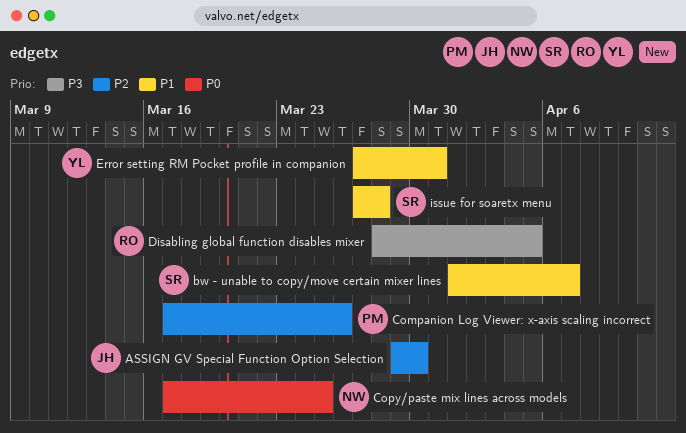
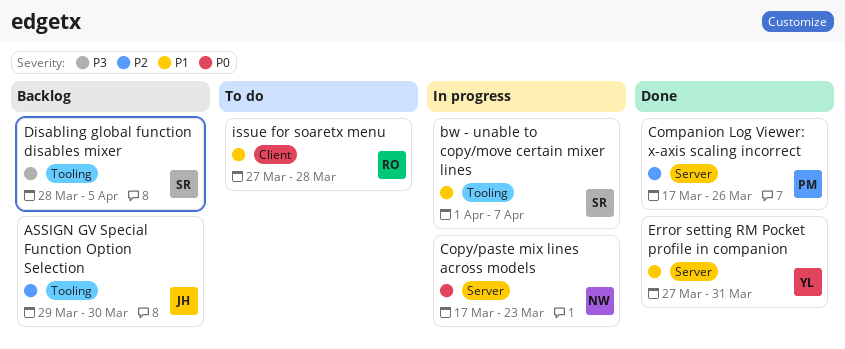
Copy/paste mix lines across models, due: Mar 25 -> Mar 23
Disabling global function disables mixer, owner: RO -> SR
issue for soaretx menu, owner: SR -> RO

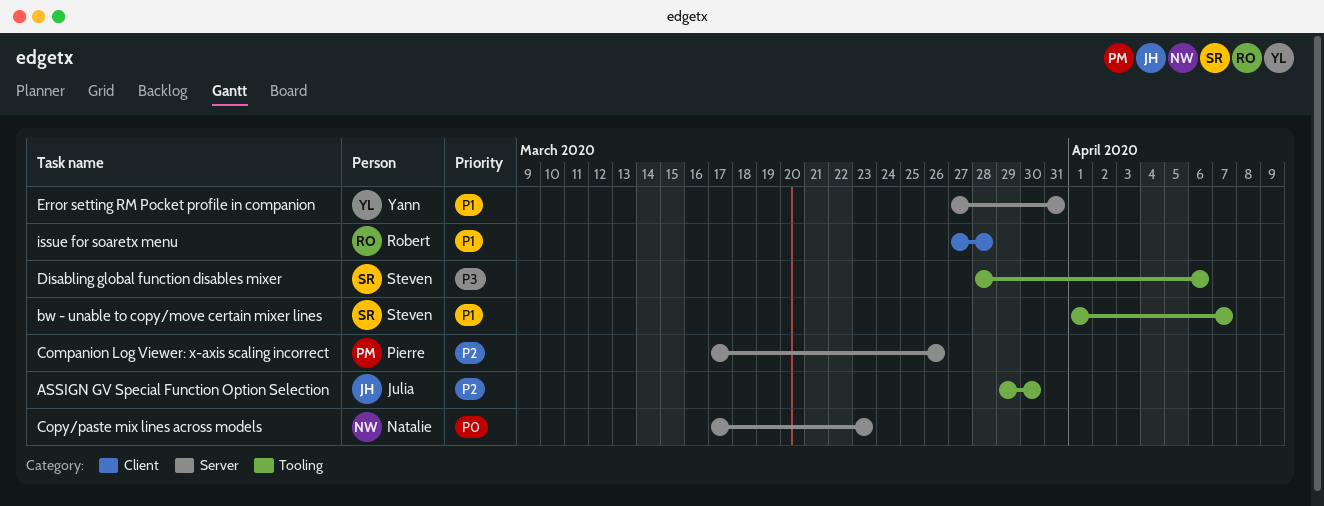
Disabling global function disables mixer, due: Apr 5 -> Apr 6

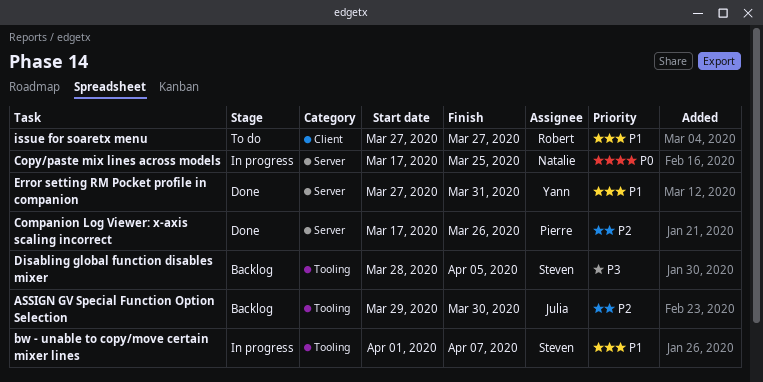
Copy/paste mix lines across models, due: Mar 23 -> Mar 25
Disabling global function disables mixer, due: Apr 6 -> Apr 5
issue for soaretx menu, due: Mar 28 -> Mar 27

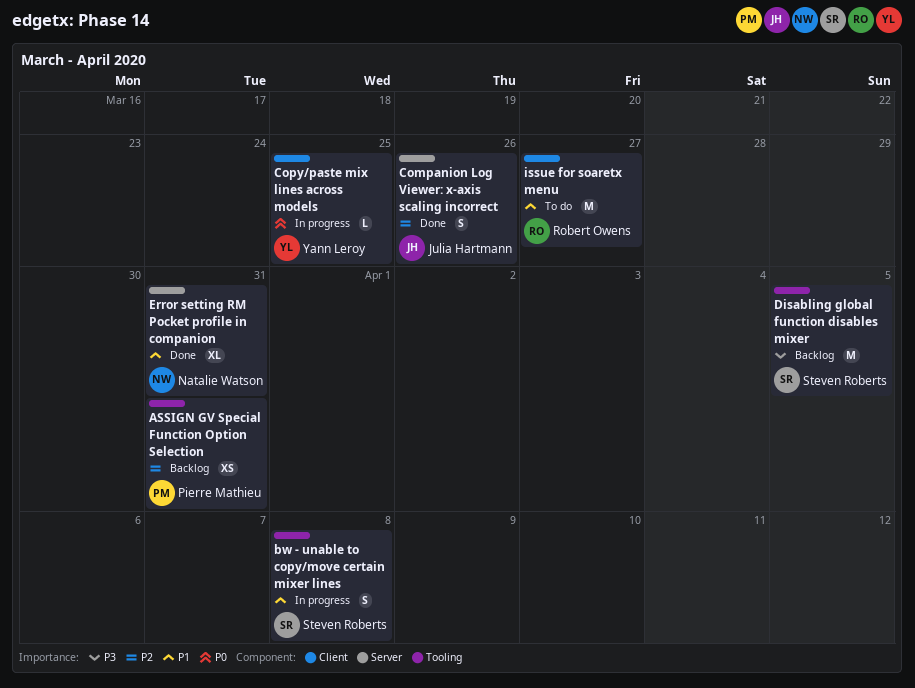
ASSIGN GV Special Function Option Selection, owner: Julia Hartmann -> Pierre Mathieu
ASSIGN GV Special Function Option Selection, due: Mar 30 -> Mar 31
bw - unable to copy/move certain mixer lines, due: Apr 7 -> Apr 8
Companion Log Viewer: x-axis scaling incorrect, owner: Pierre Mathieu -> Julia Hartmann
Copy/paste mix lines across models, owner: Natalie Watson -> Yann Leroy
Copy/paste mix lines across models, label: Server -> Client
Error setting RM Pocket profile in companion, owner: Yann Leroy -> Natalie Watson

